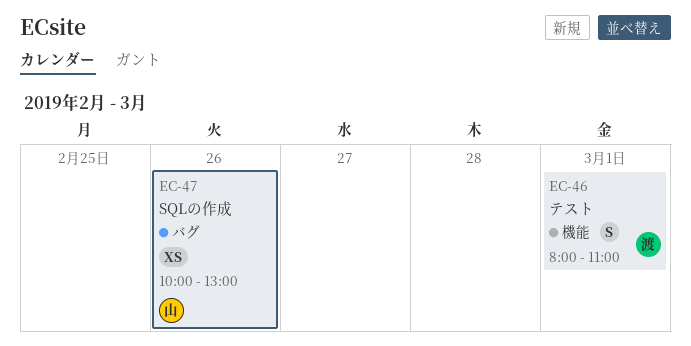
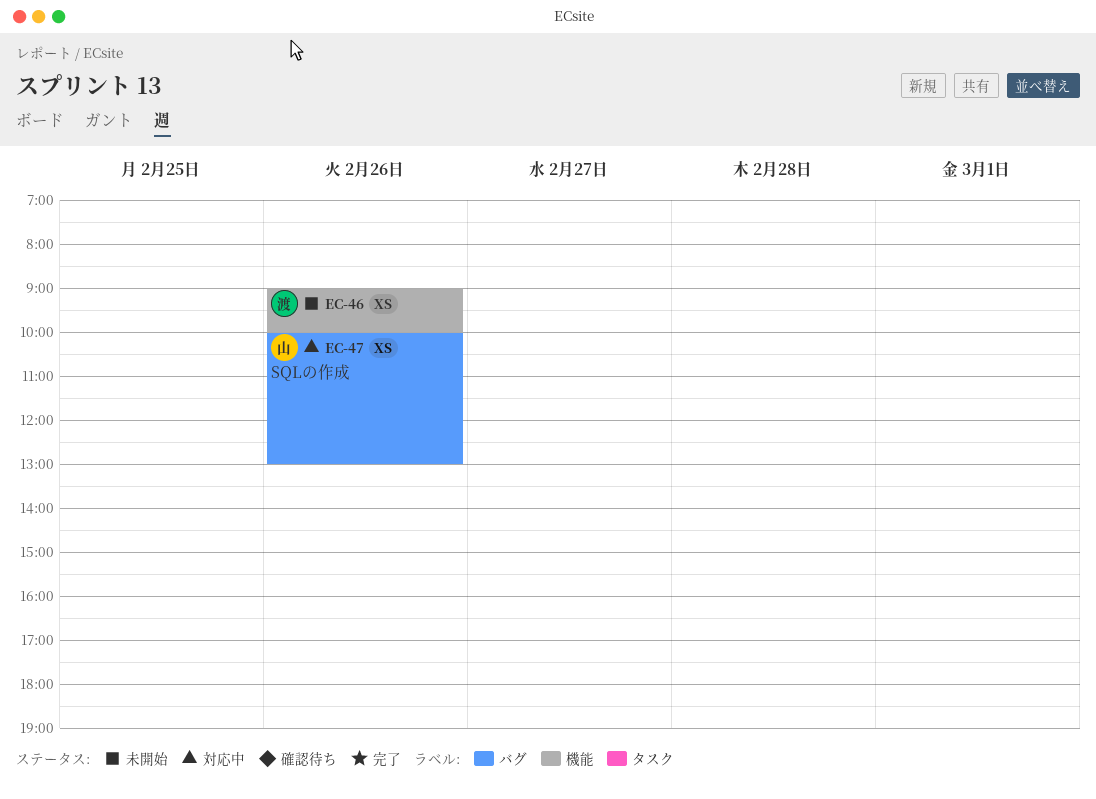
EC-46, estimate: S -> XS
EC-46, day: Mar 1 -> Feb 26
EC-46, begins: 08:00 -> 09:00
EC-46, ends: 11:00 -> 10:00

